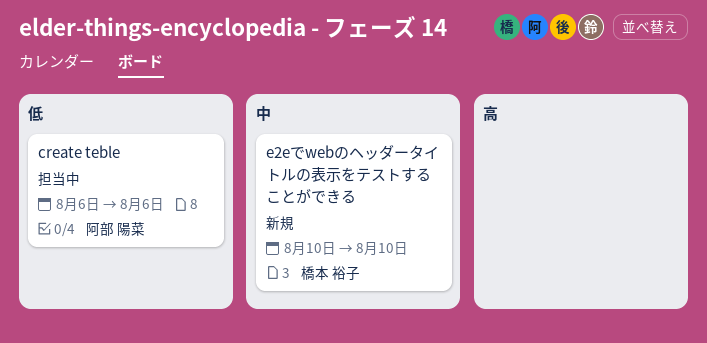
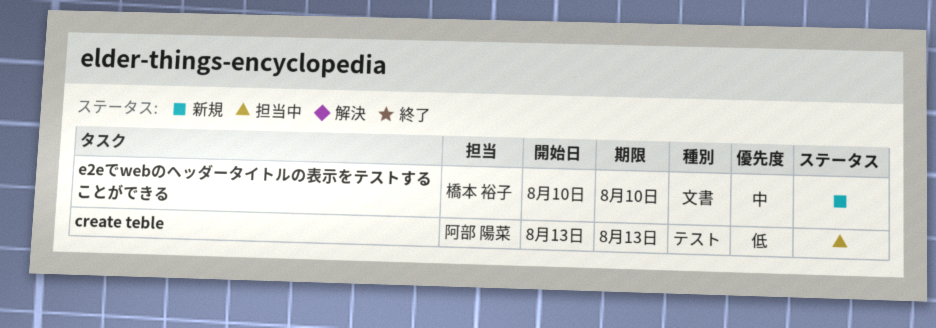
create teble, start: Aug 6 -> Aug 13
create teble, due: Aug 6 -> Aug 13

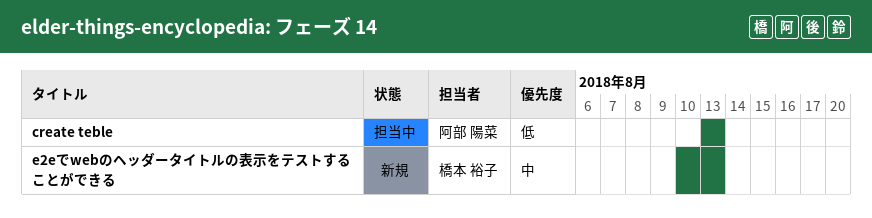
e2eでwebのヘッダータイトルの表示をテストすることができる, due: Aug 10 -> Aug 13

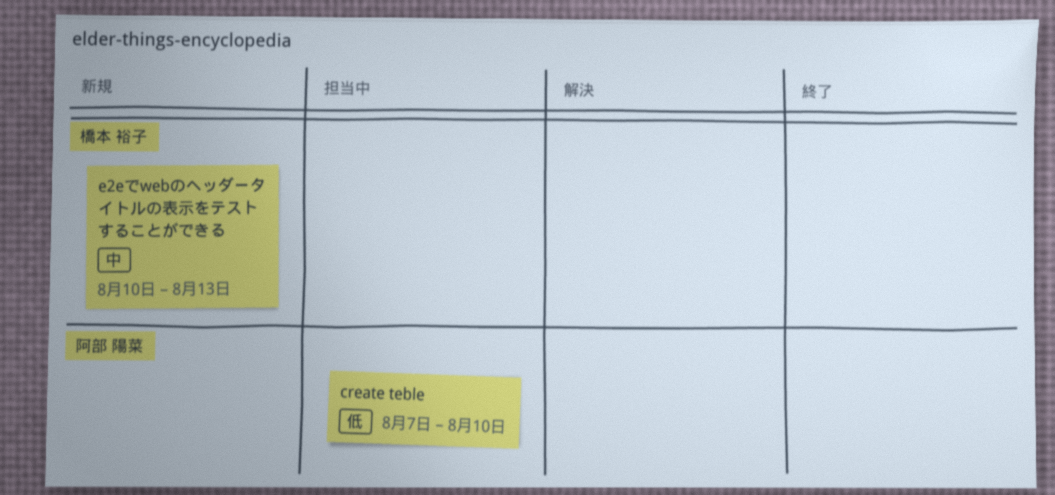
create teble, start: Aug 13 -> Aug 7
create teble, due: Aug 13 -> Aug 10

